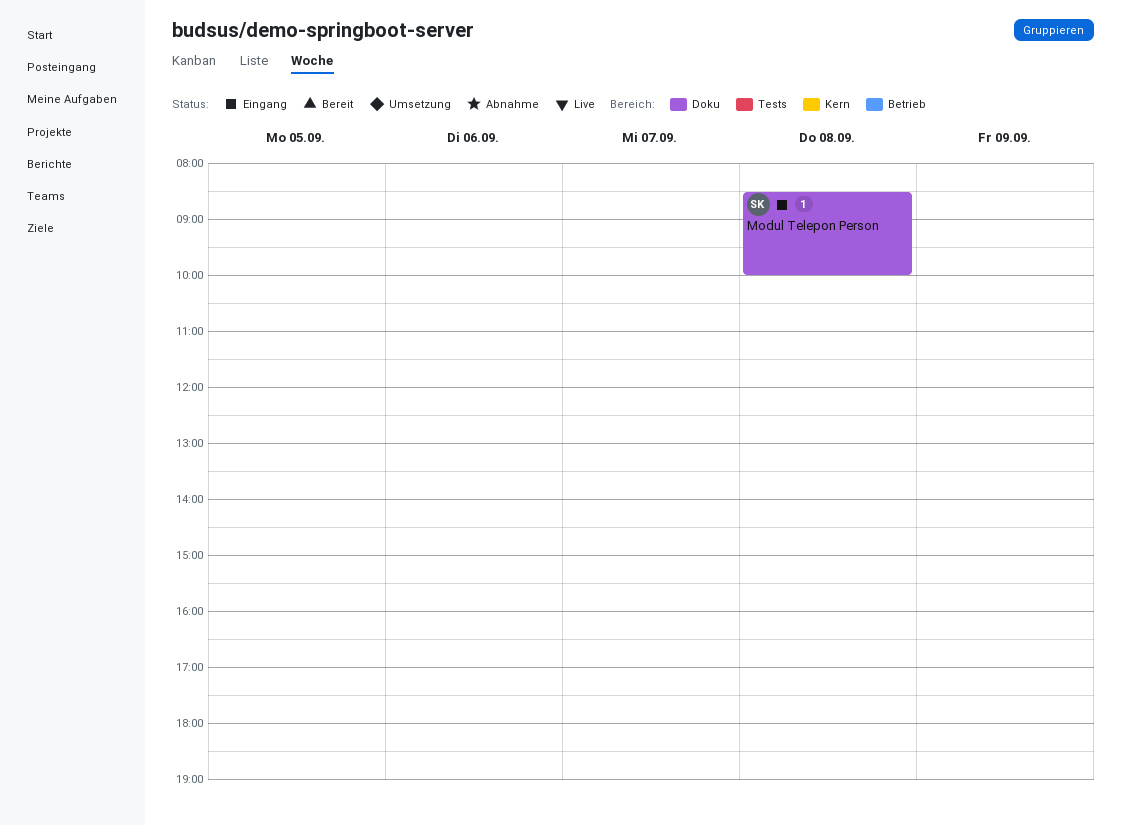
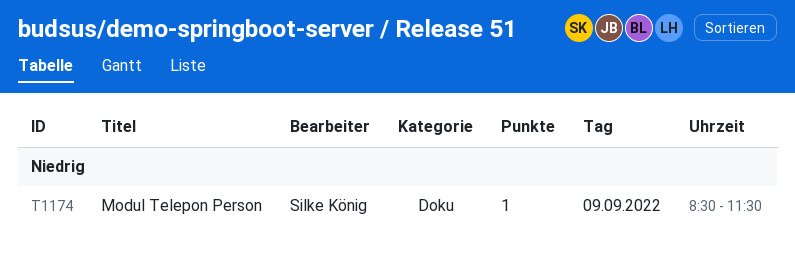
Modul Telepon Person, day: Sep 8 -> Sep 9
Modul Telepon Person, ends: 10:00 -> 11:30

